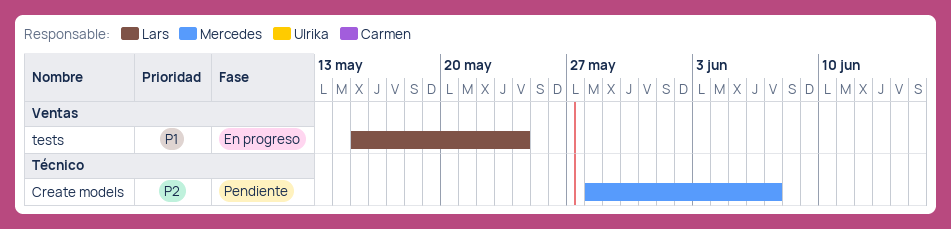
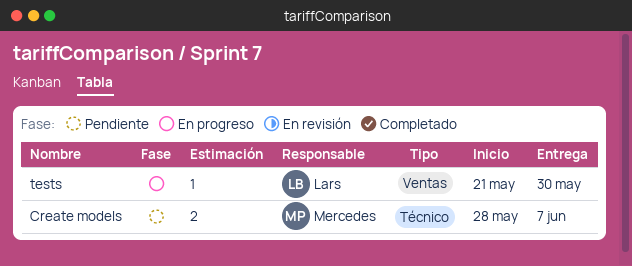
tests, start: May 15 -> May 21
tests, due: May 24 -> May 30

